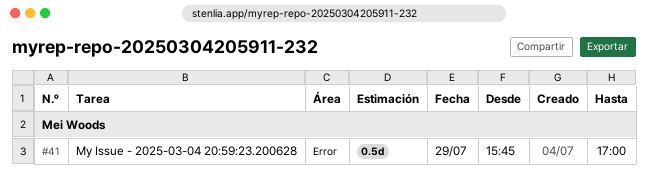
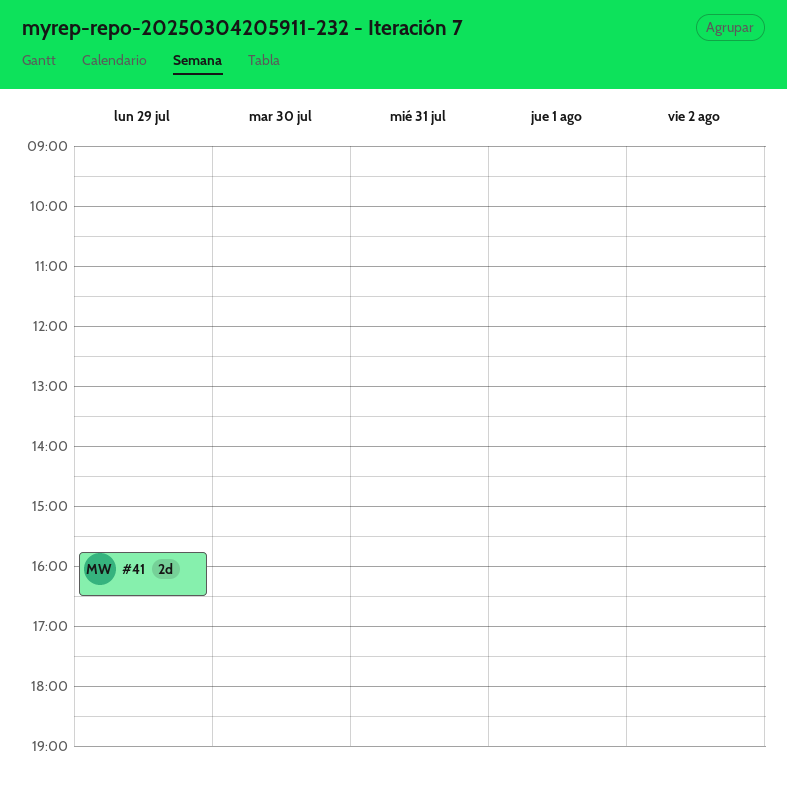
#41, estimate: 0.5d -> 2d
#41, ends: 17:00 -> 16:30

